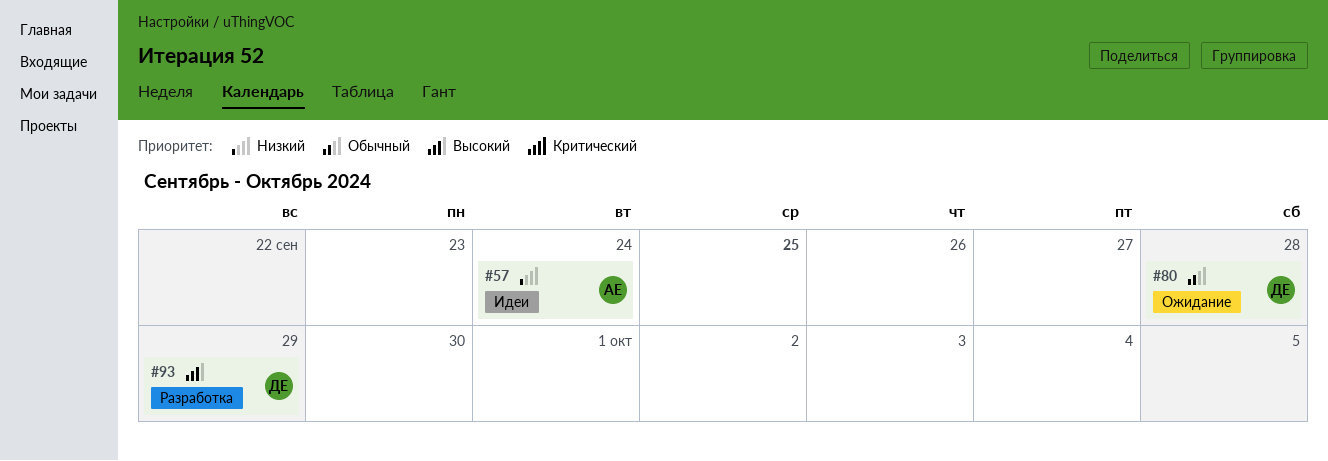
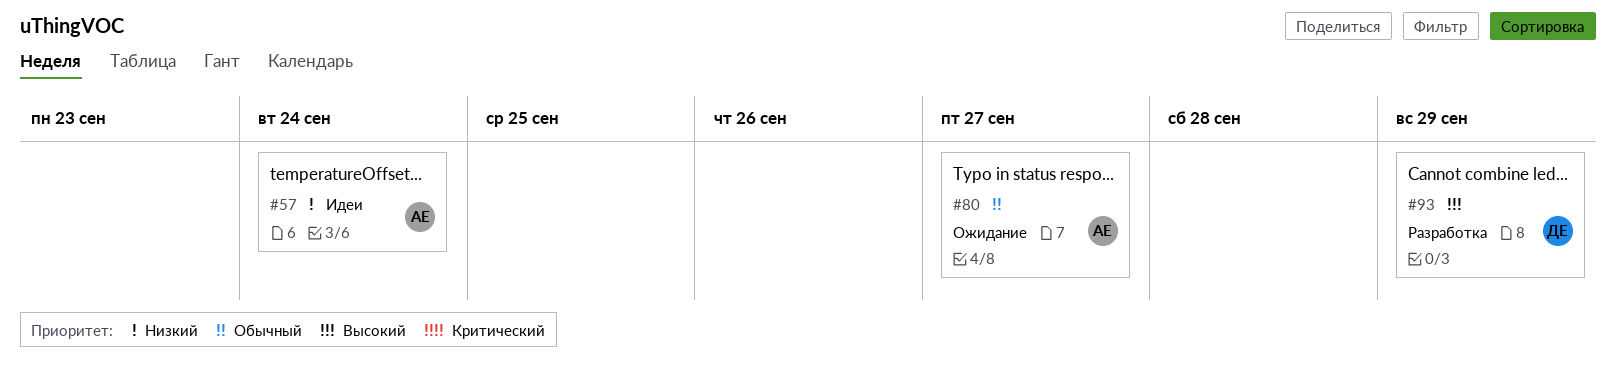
#80, owner: ДЕ -> АЕ
#80, due: Sep 28 -> Sep 27

